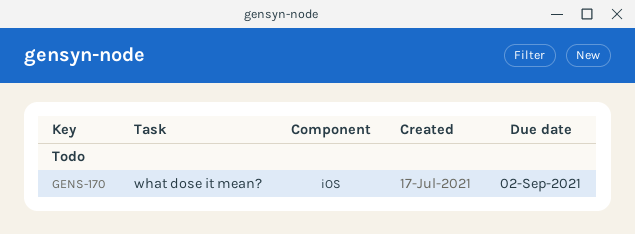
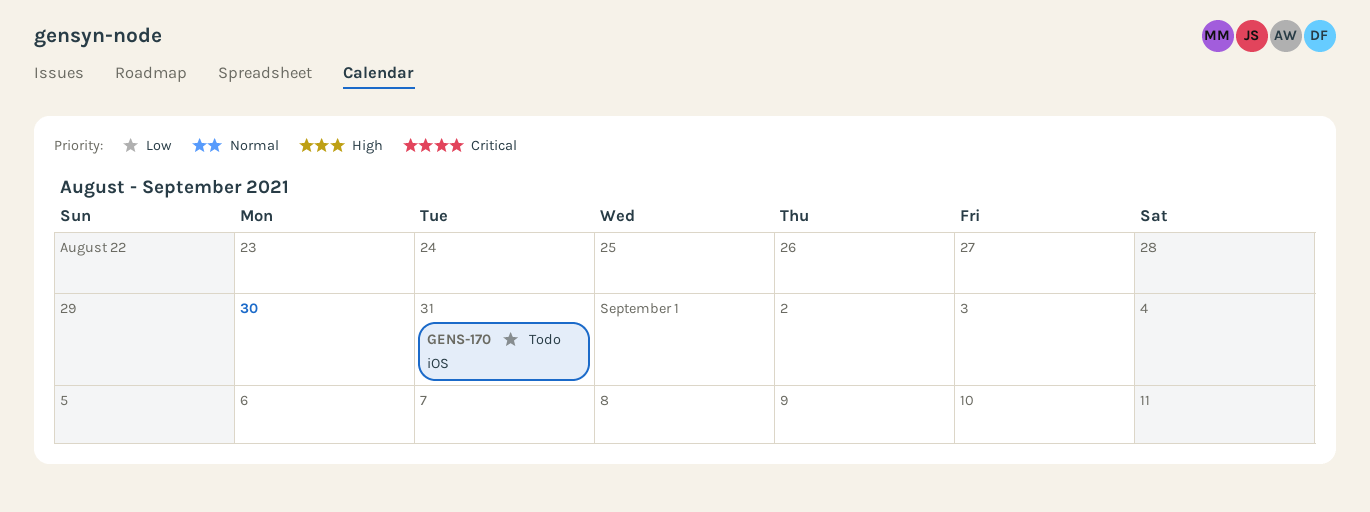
GENS-170, due: Sep 2 -> Aug 31

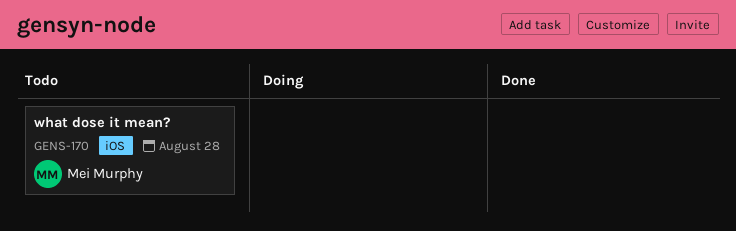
GENS-170, due: Aug 31 -> Aug 28

